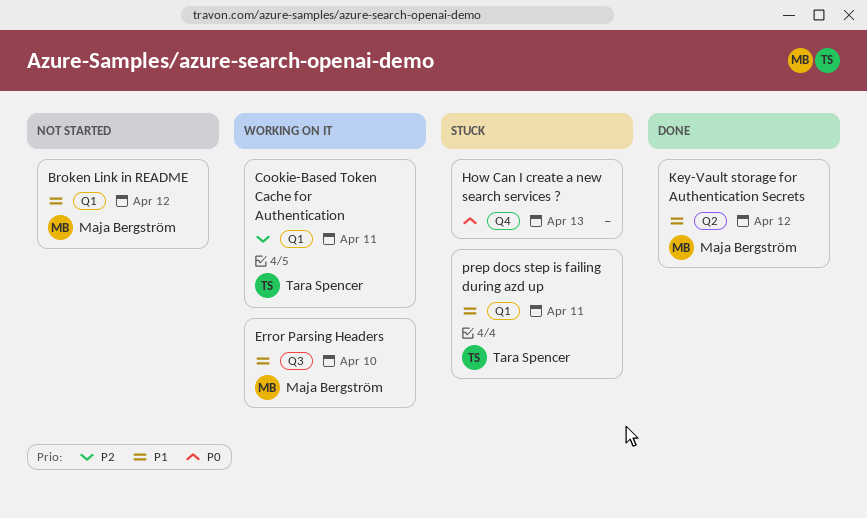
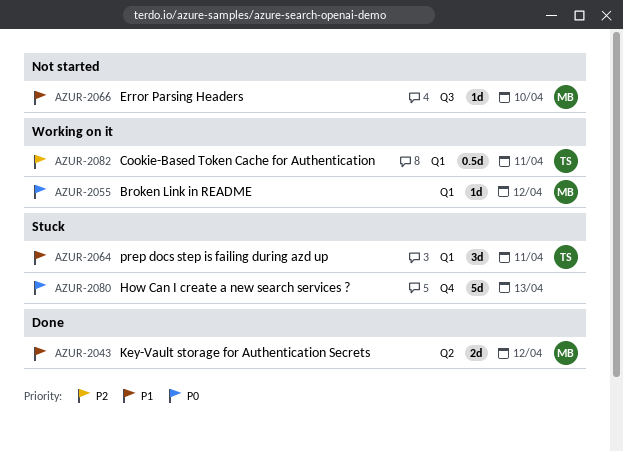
Broken Link in README, status: Not started -> Working on it
Broken Link in README, priority: P1 -> P0
Error Parsing Headers, status: Working on it -> Not started

